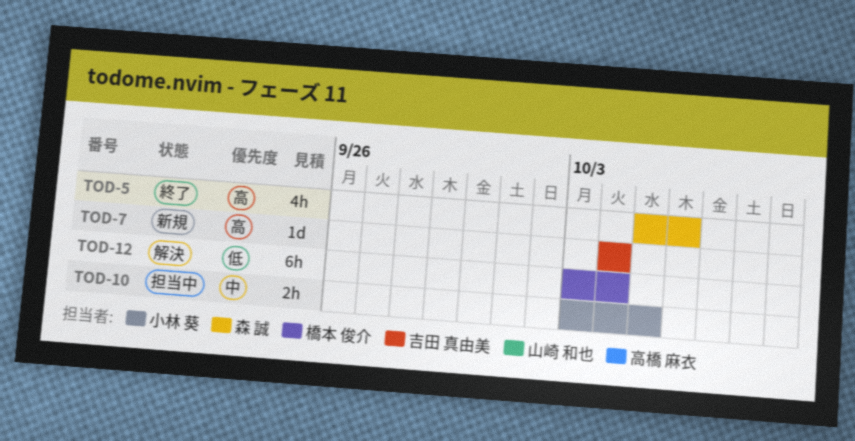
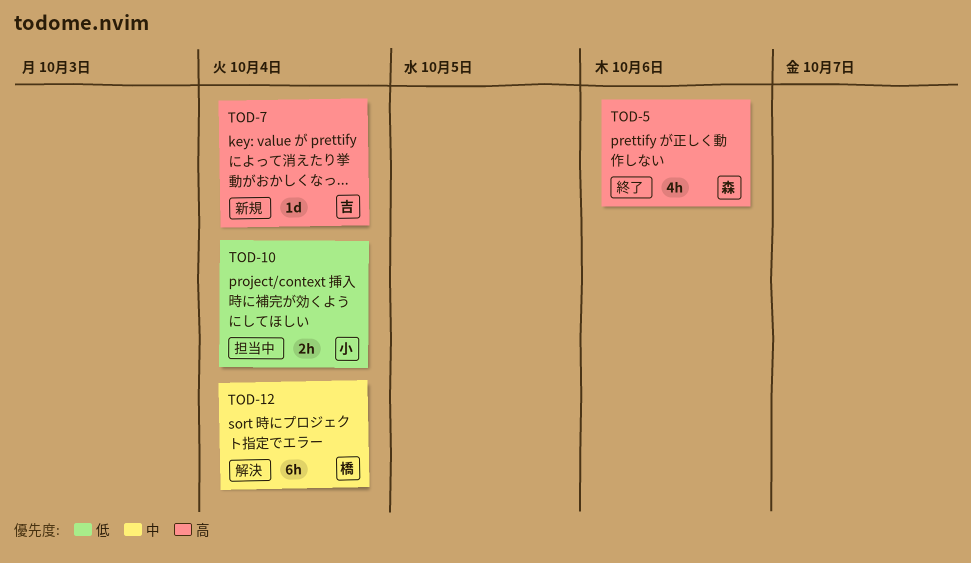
TOD-10, priority: 中 -> 低
TOD-10, due: Oct 5 -> Oct 4
TOD-12, priority: 低 -> 中

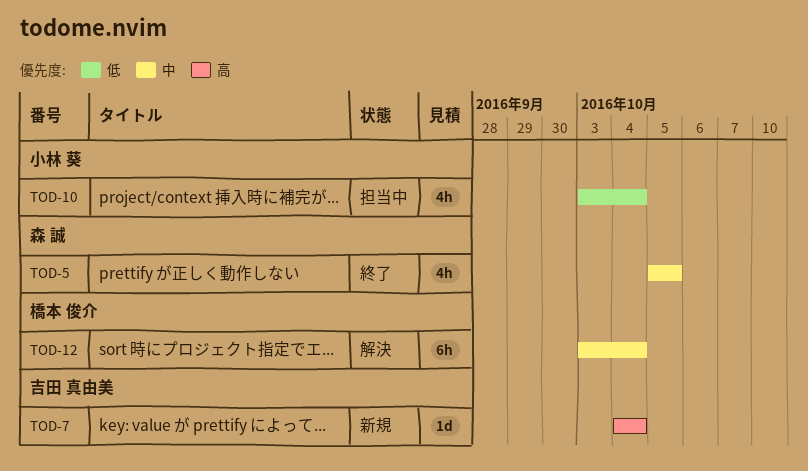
TOD-5, priority: 高 -> 中
TOD-5, due: Oct 6 -> Oct 5
TOD-10, estimate: 2h -> 4h

